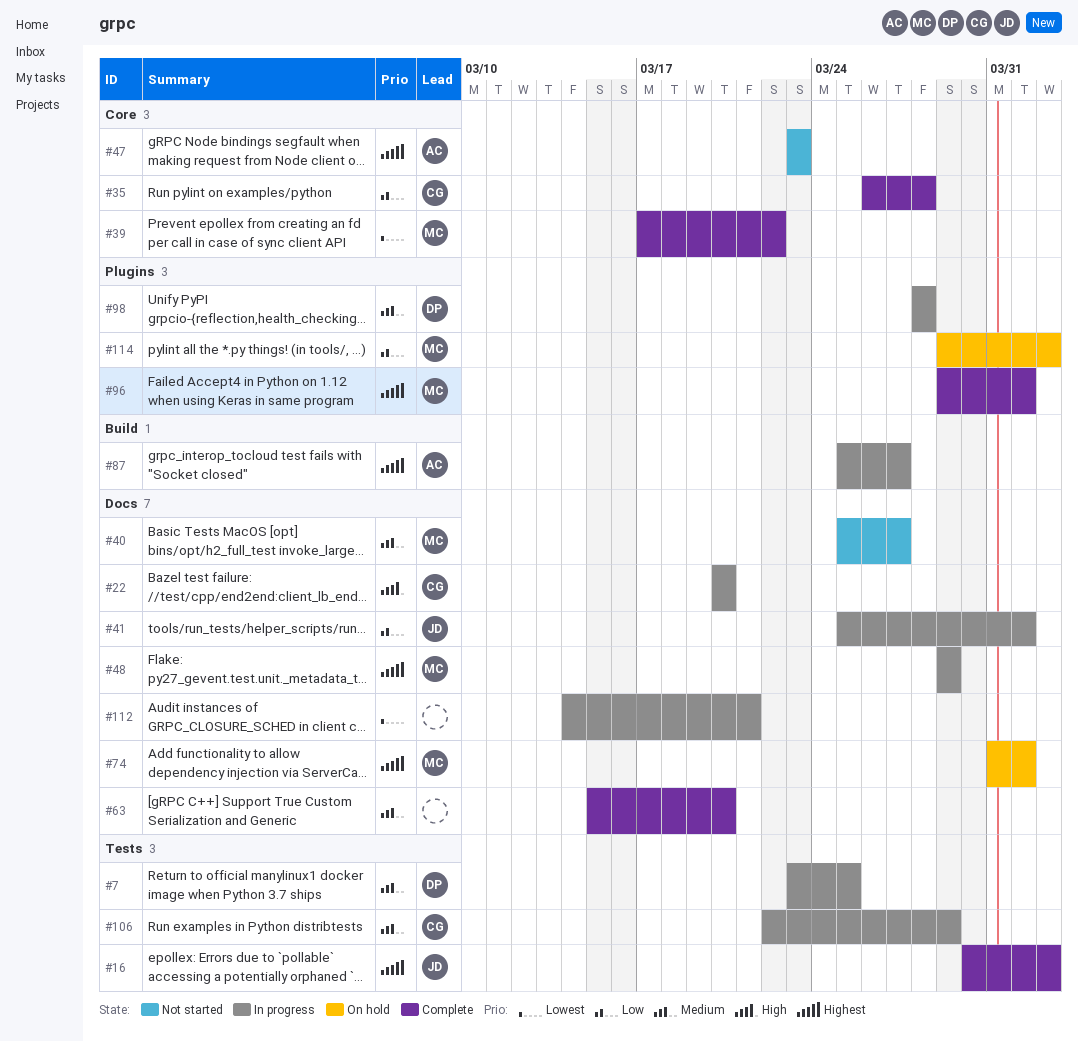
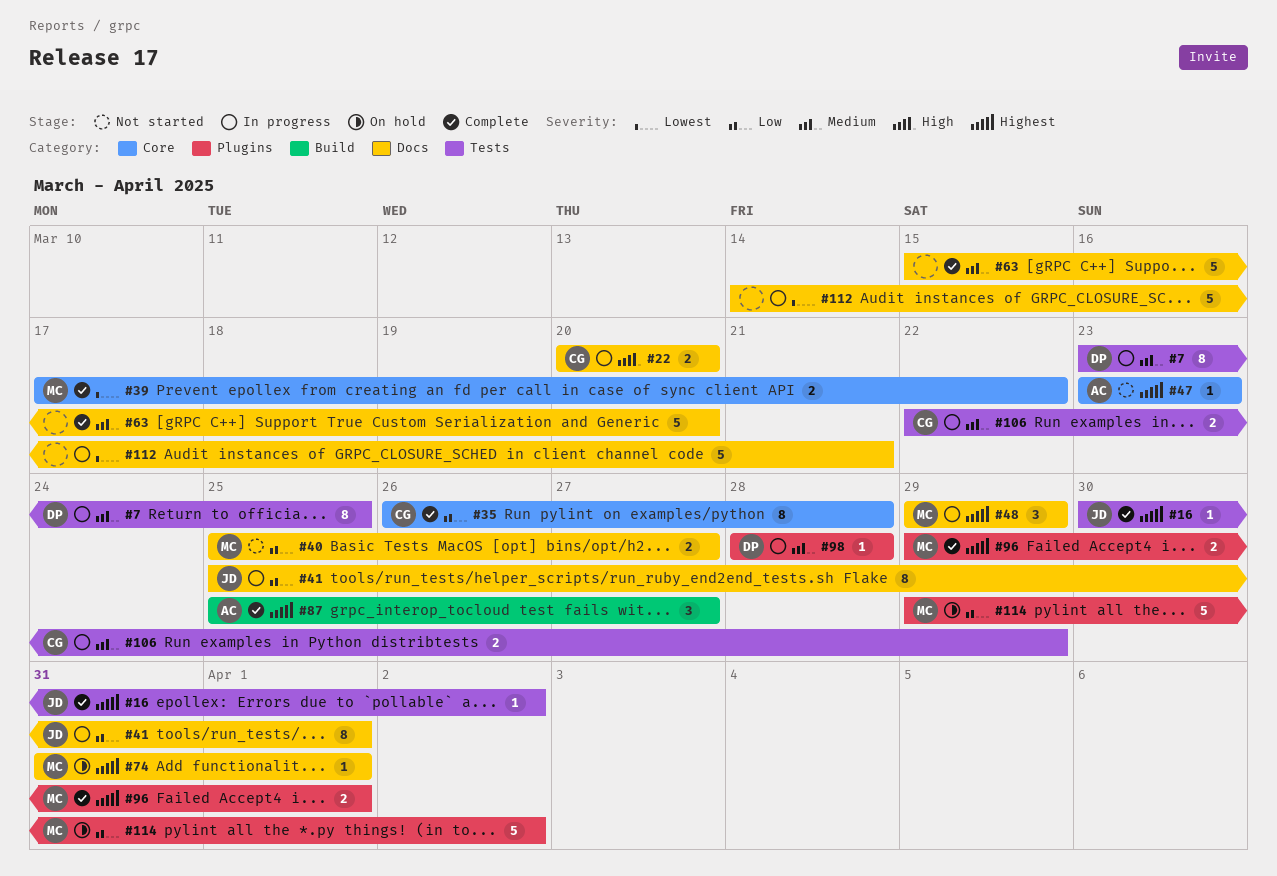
#40, priority: Medium -> Low
#87, status: In progress -> Complete

